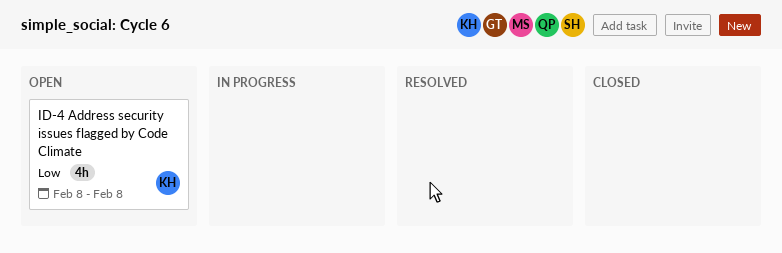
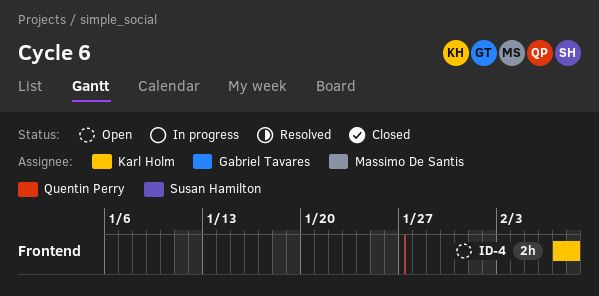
ID-4, estimate: 4h -> 2h
ID-4, start: Feb 8 -> Feb 7

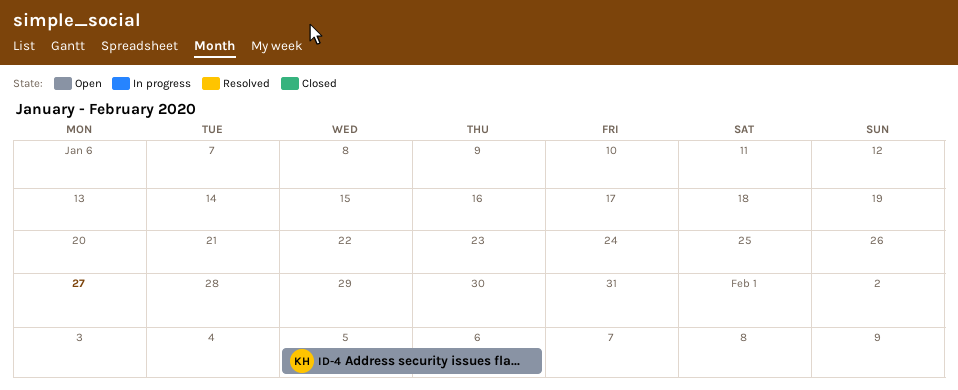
ID-4, start: Feb 7 -> Feb 5
ID-4, due: Feb 8 -> Feb 6

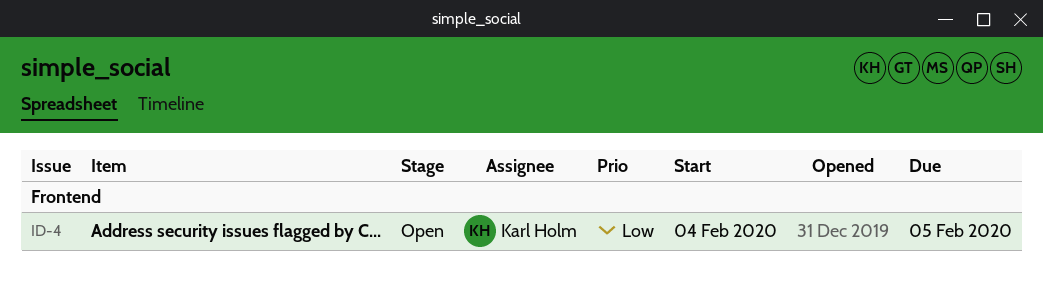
ID-4, start: Feb 5 -> Feb 4
ID-4, due: Feb 6 -> Feb 5

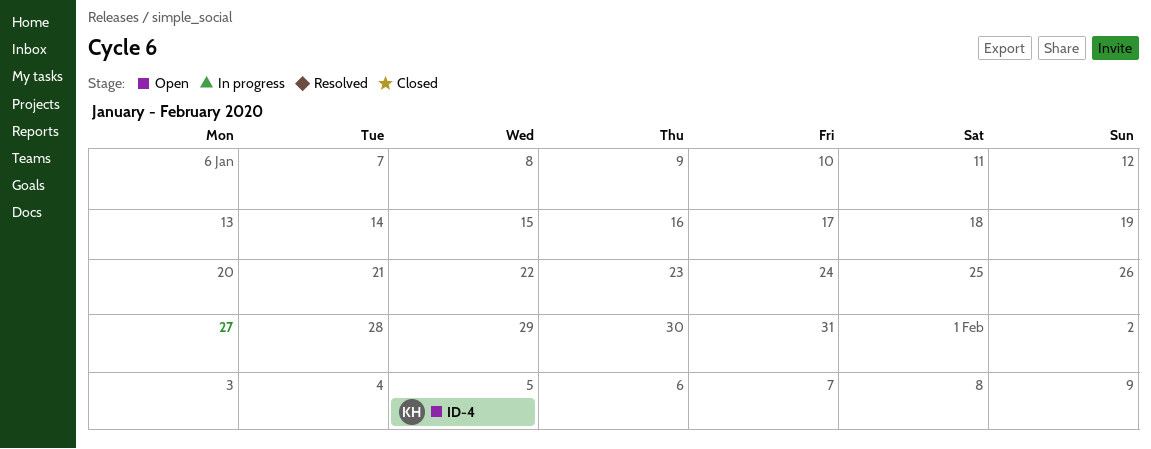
ID-4, start: Feb 4 -> Feb 5

